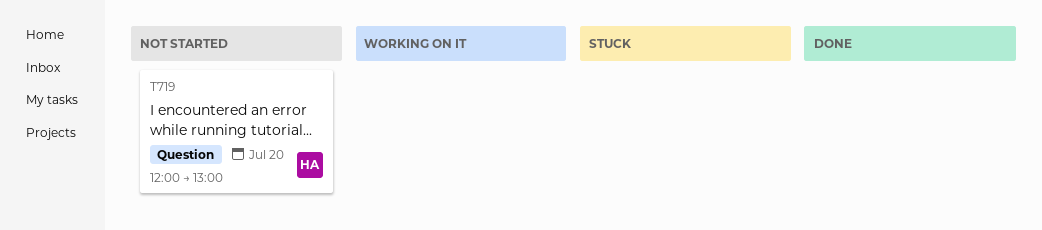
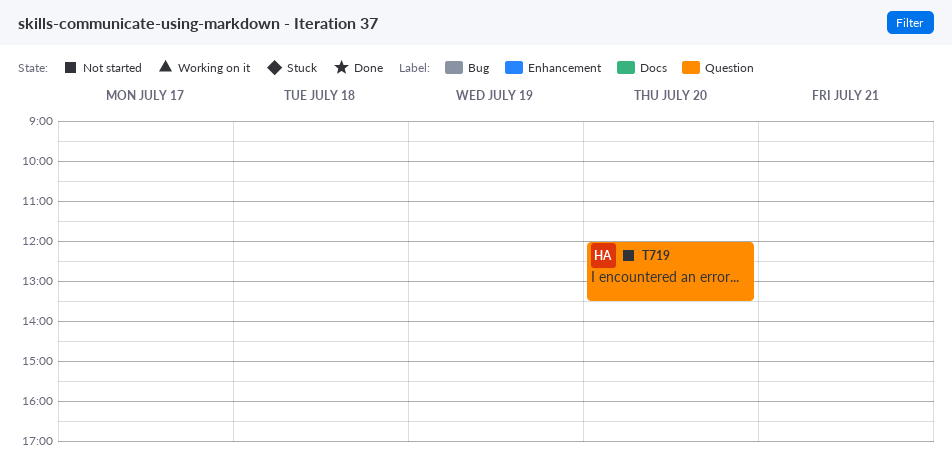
T719, ends: 13:00 -> 13:30

